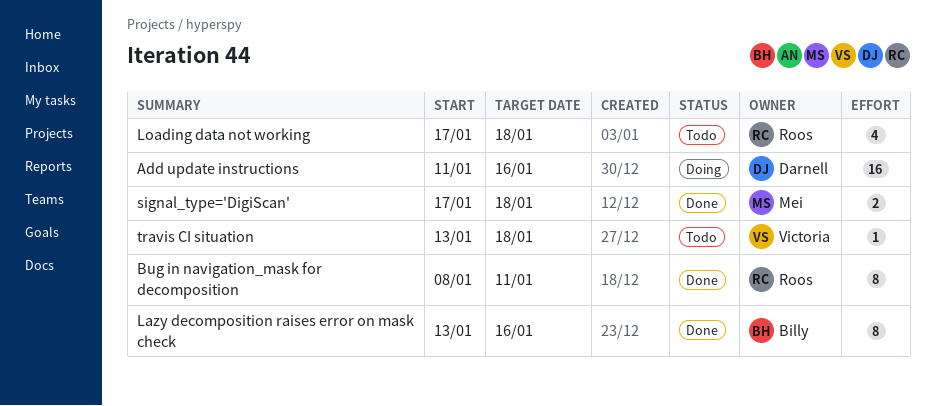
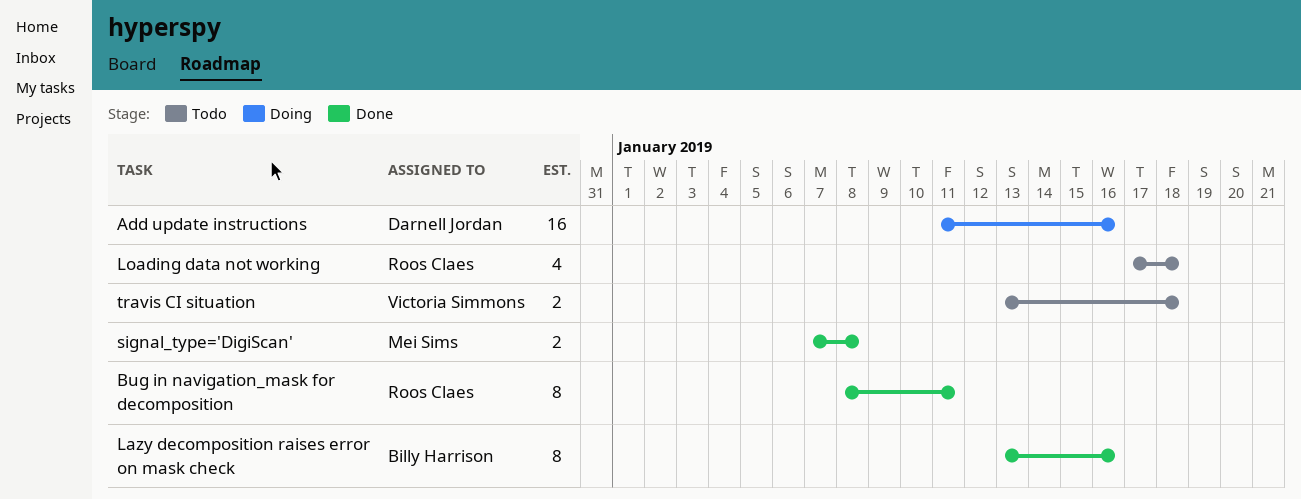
signal_type='DigiScan', start: Jan 17 -> Jan 7
signal_type='DigiScan', due: Jan 18 -> Jan 8
travis CI situation, estimate: 1 -> 2

